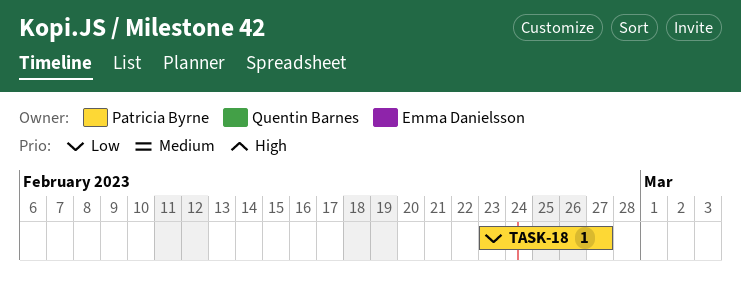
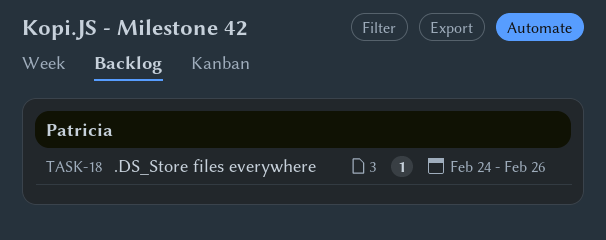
TASK-18, start: Feb 23 -> Feb 24
TASK-18, due: Feb 27 -> Feb 26

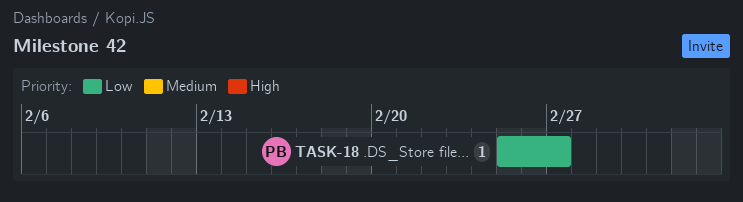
TASK-18, start: Feb 24 -> Feb 25
TASK-18, due: Feb 26 -> Feb 27

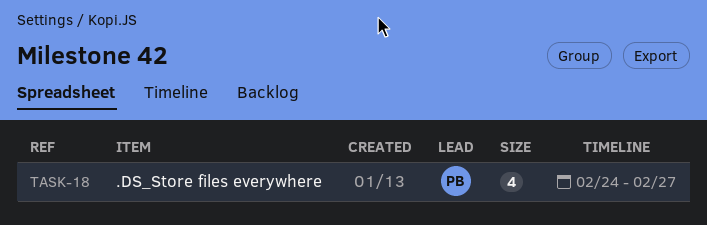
TASK-18, estimate: 1 -> 4
TASK-18, start: Feb 25 -> Feb 24

